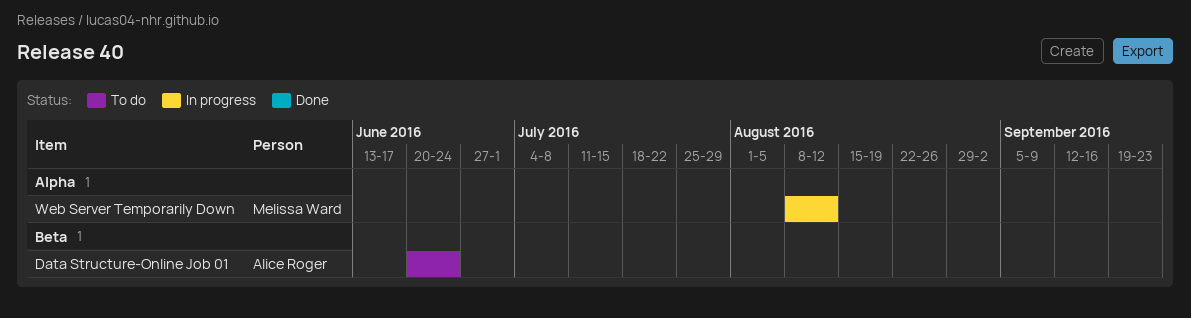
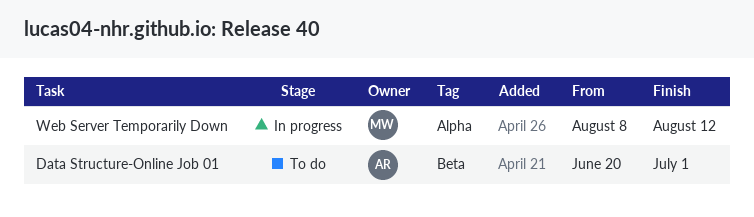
Data Structure-Online Job 01, due: Jun 24 -> Jul 1

